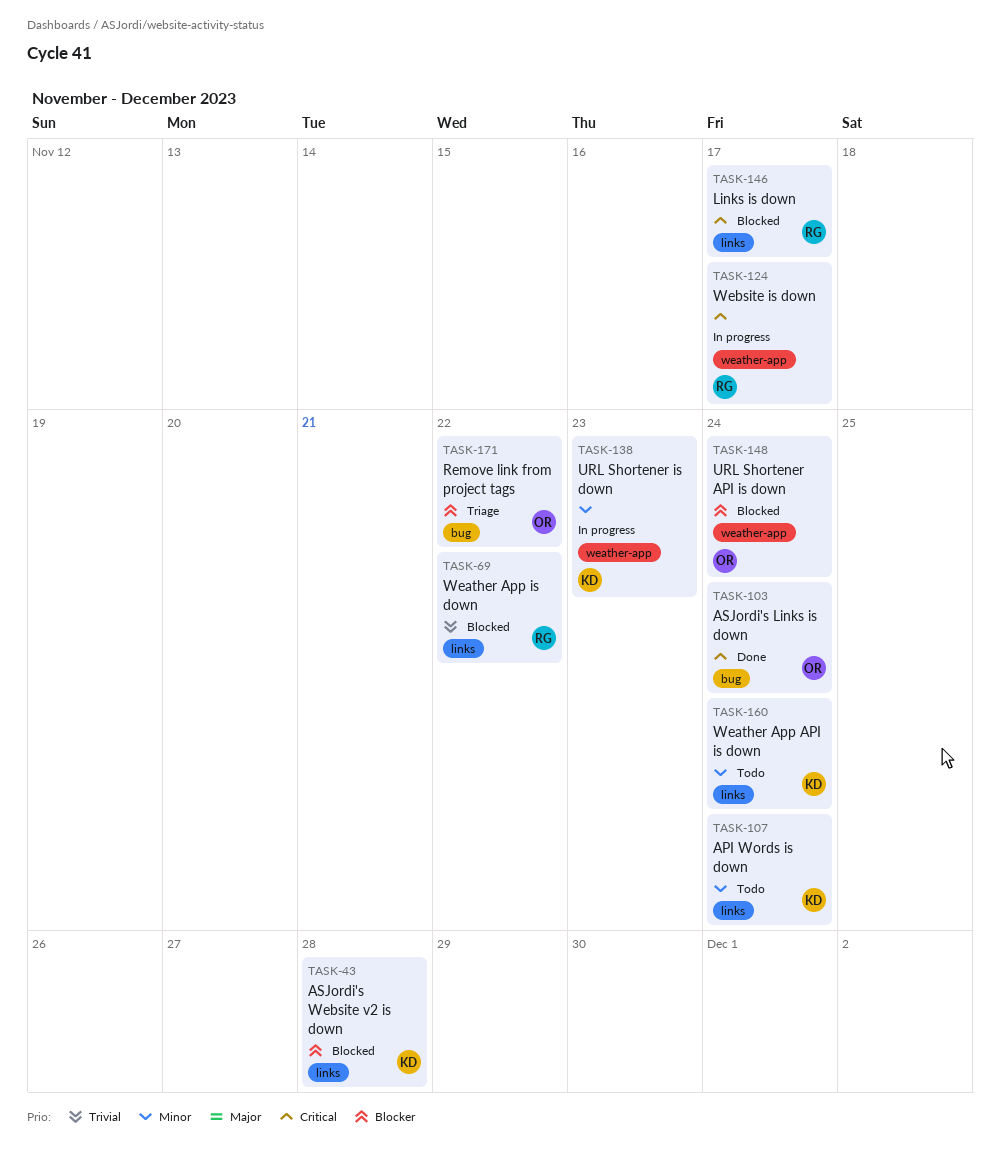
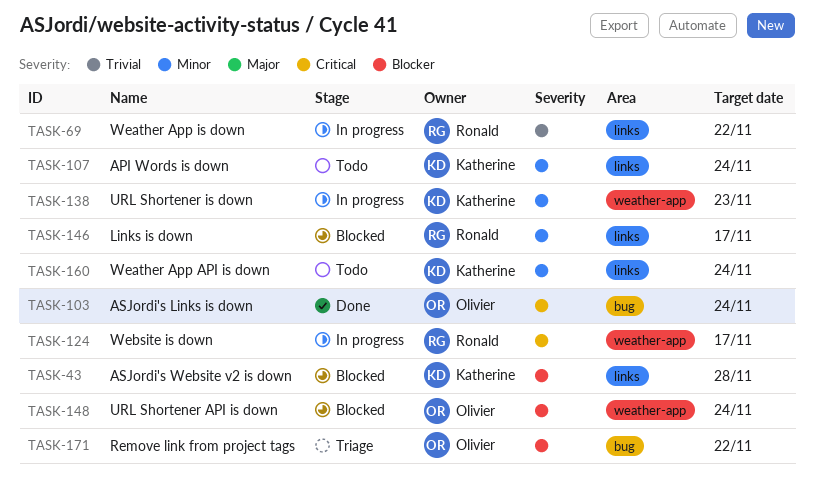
TASK-69, status: Blocked -> In progress
TASK-146, priority: Critical -> Minor

